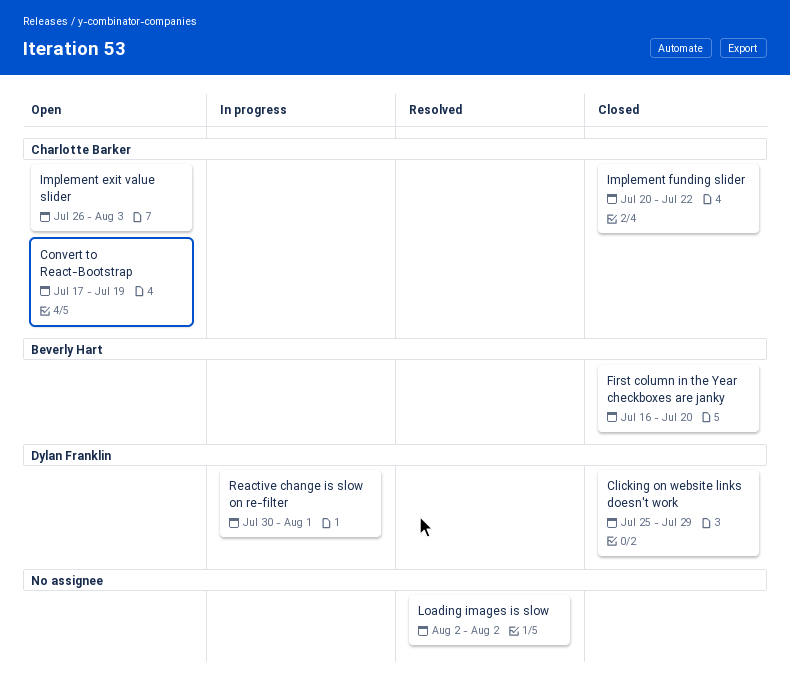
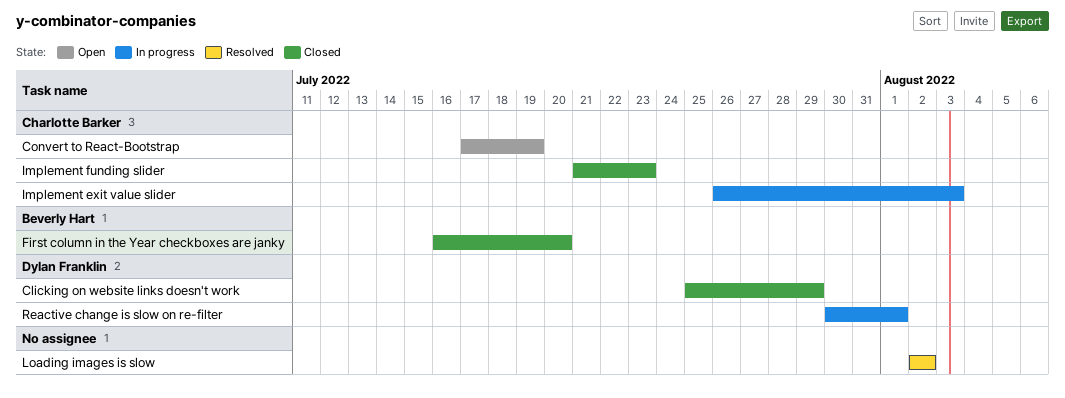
Implement exit value slider, status: Open -> In progress
Implement funding slider, start: Jul 20 -> Jul 21
Implement funding slider, due: Jul 22 -> Jul 23

